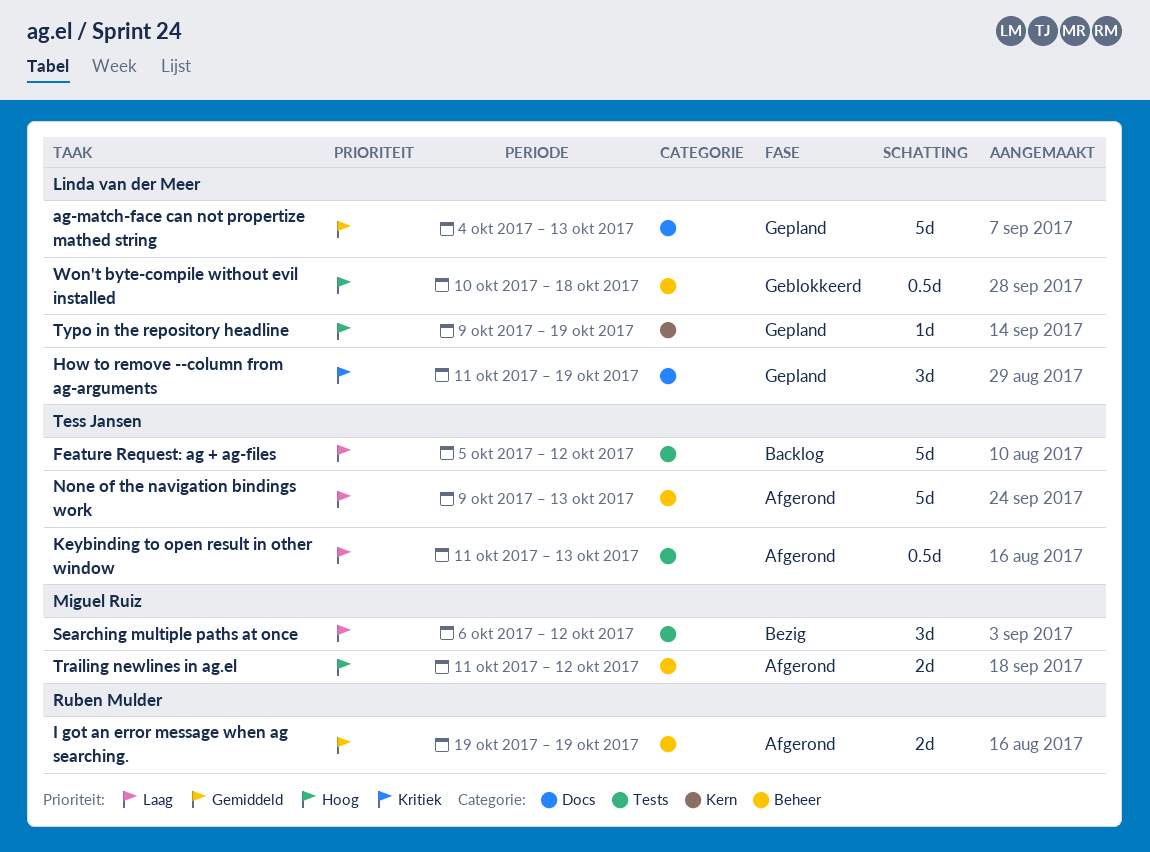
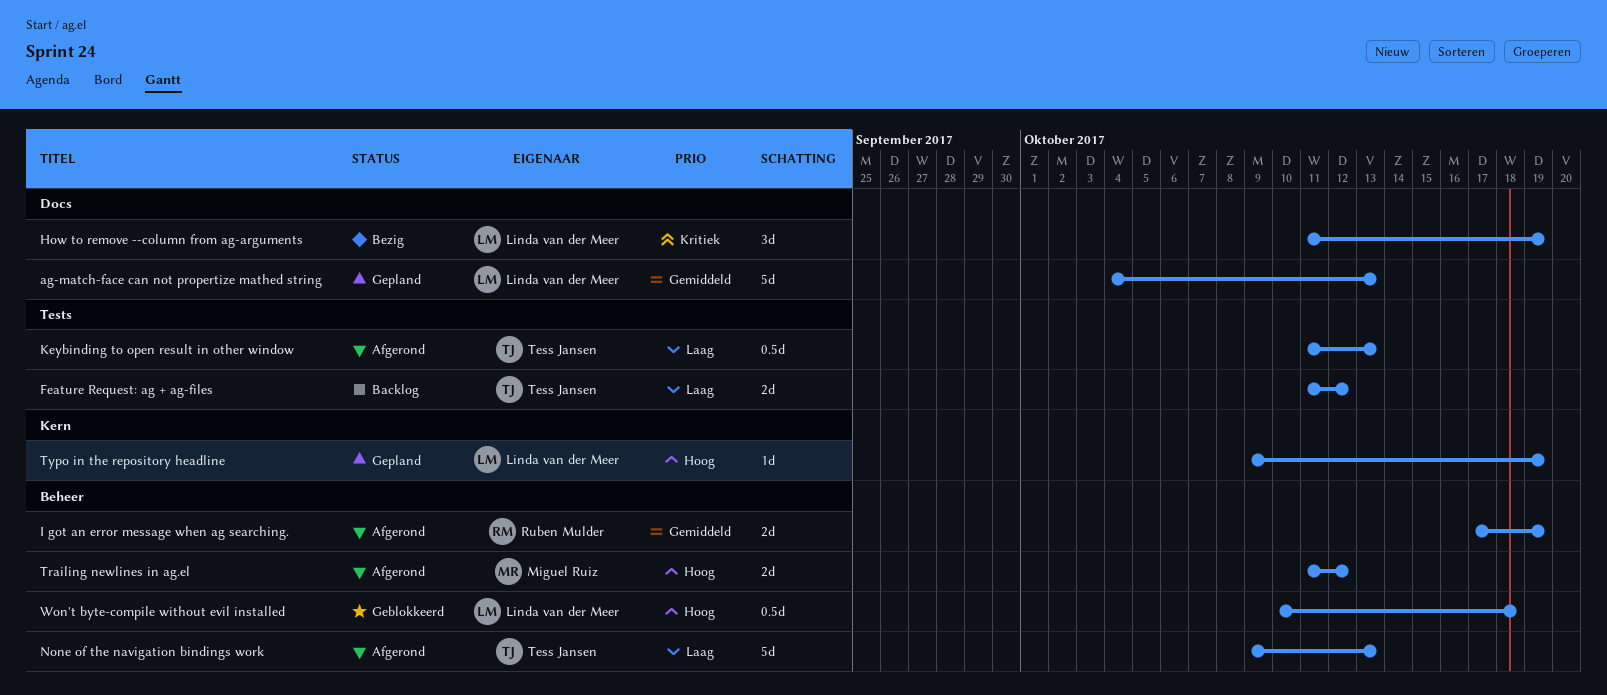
Feature Request: ag + ag-files, estimate: 5d -> 2d
Feature Request: ag + ag-files, start: Oct 5 -> Oct 11
How to remove --column from ag-arguments, status: Gepland -> Bezig
I got an error message when ag searching., start: Oct 19 -> Oct 17
Searching multiple paths at once: present -> none

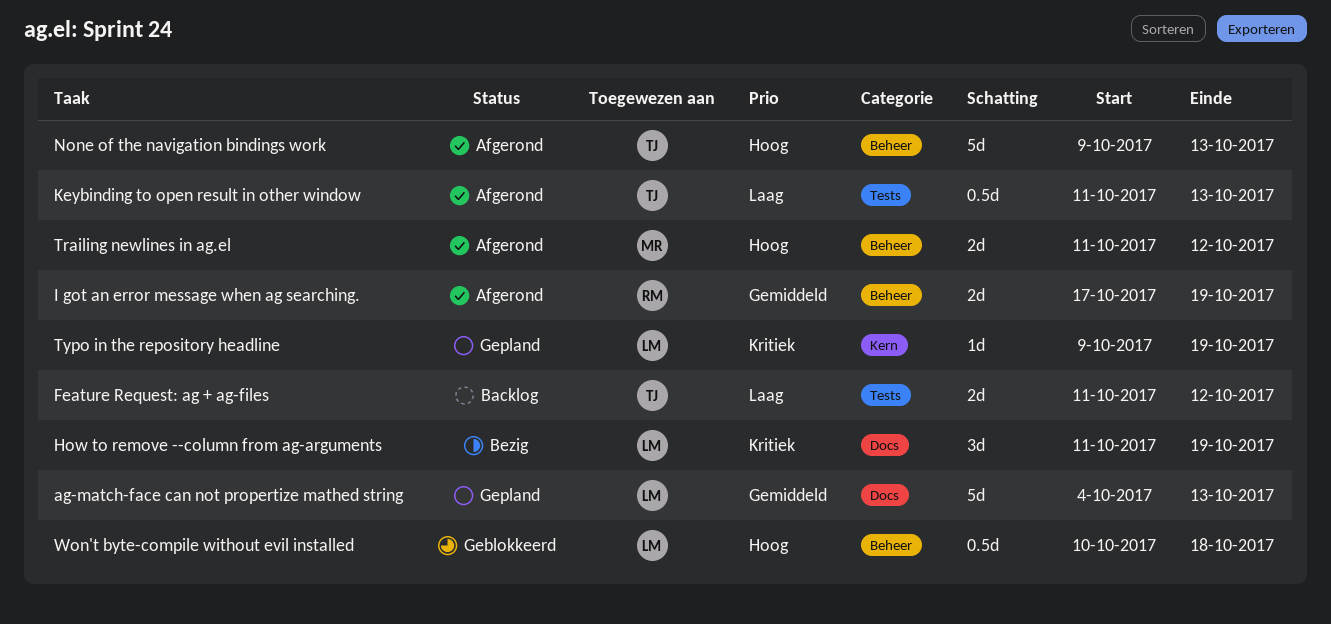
None of the navigation bindings work, priority: Laag -> Hoog
Typo in the repository headline, priority: Hoog -> Kritiek

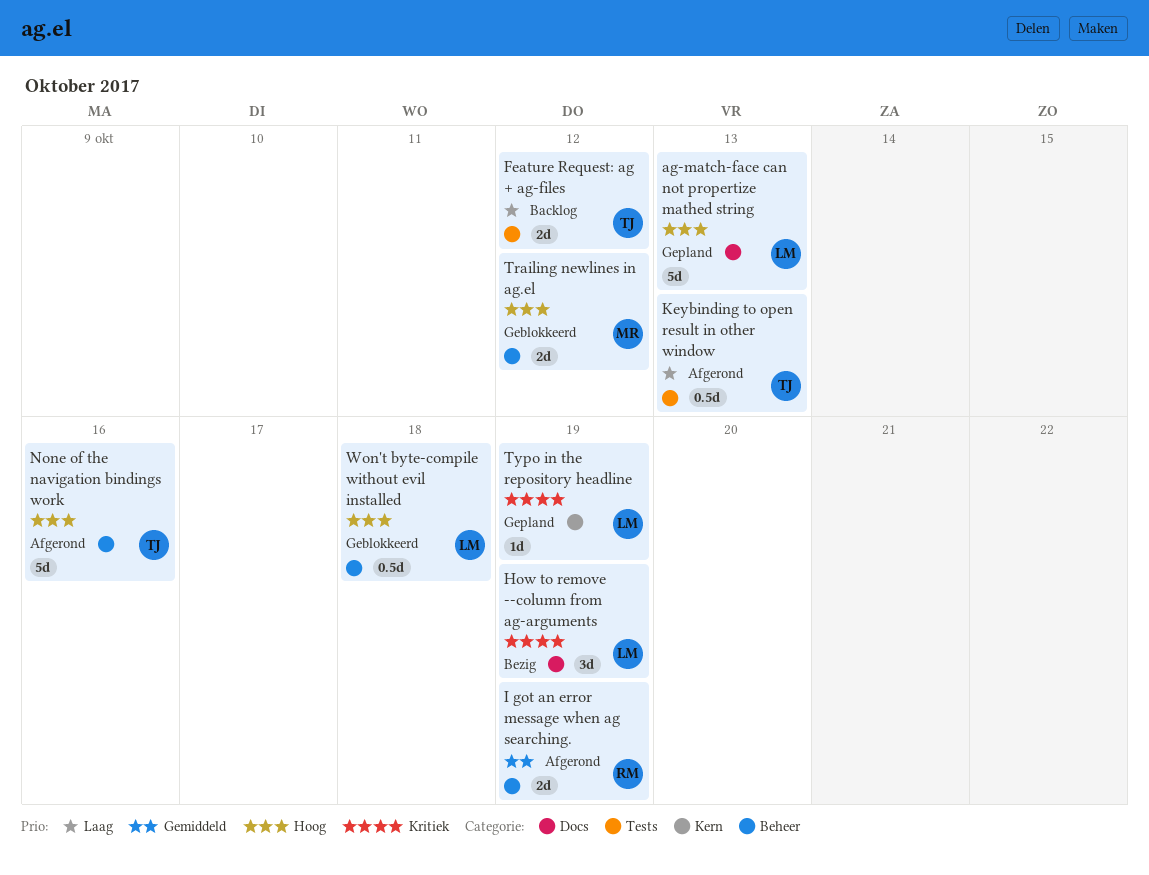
ag-match-face can not propertize mathed string, priority: Gemiddeld -> Hoog
None of the navigation bindings work, due: Oct 13 -> Oct 16
Trailing newlines in ag.el, status: Afgerond -> Geblokkeerd

